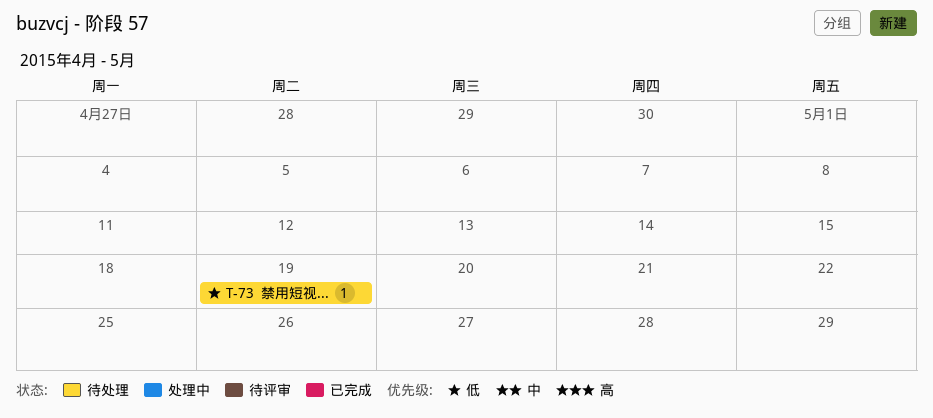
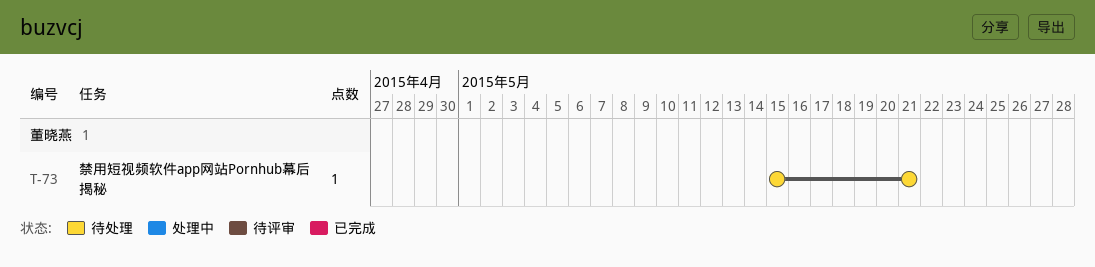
T-73, start: May 19 -> May 15
T-73, due: May 19 -> May 21

